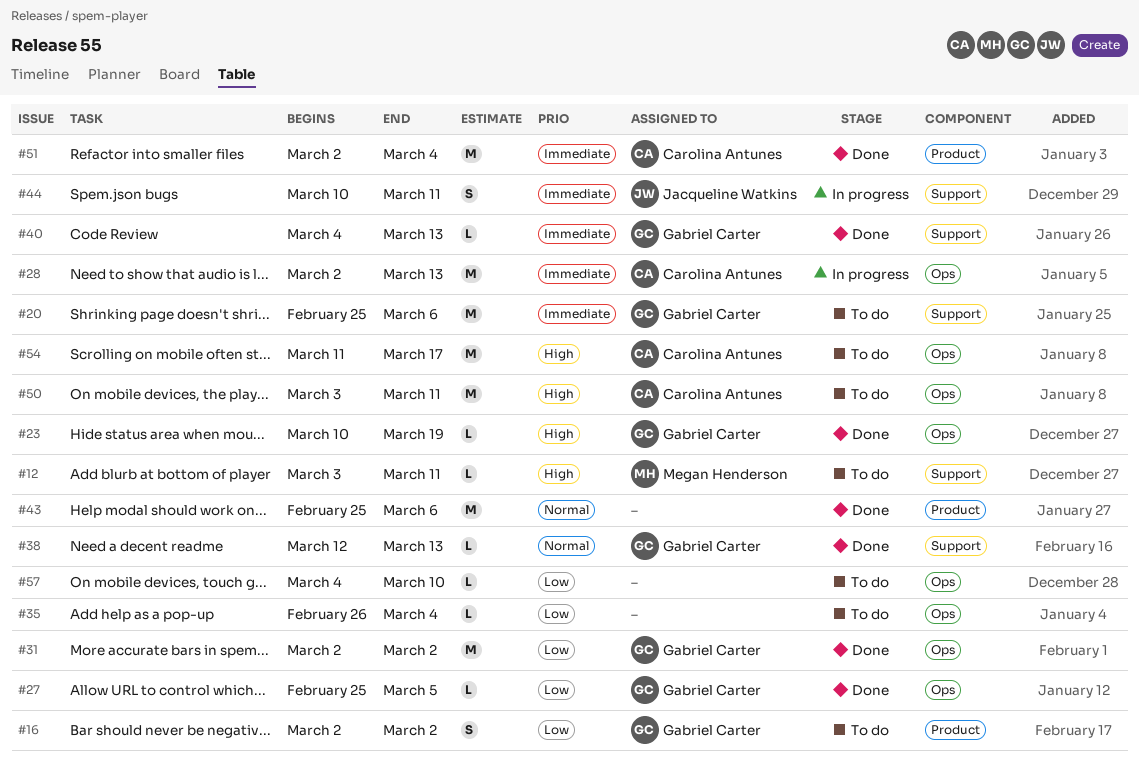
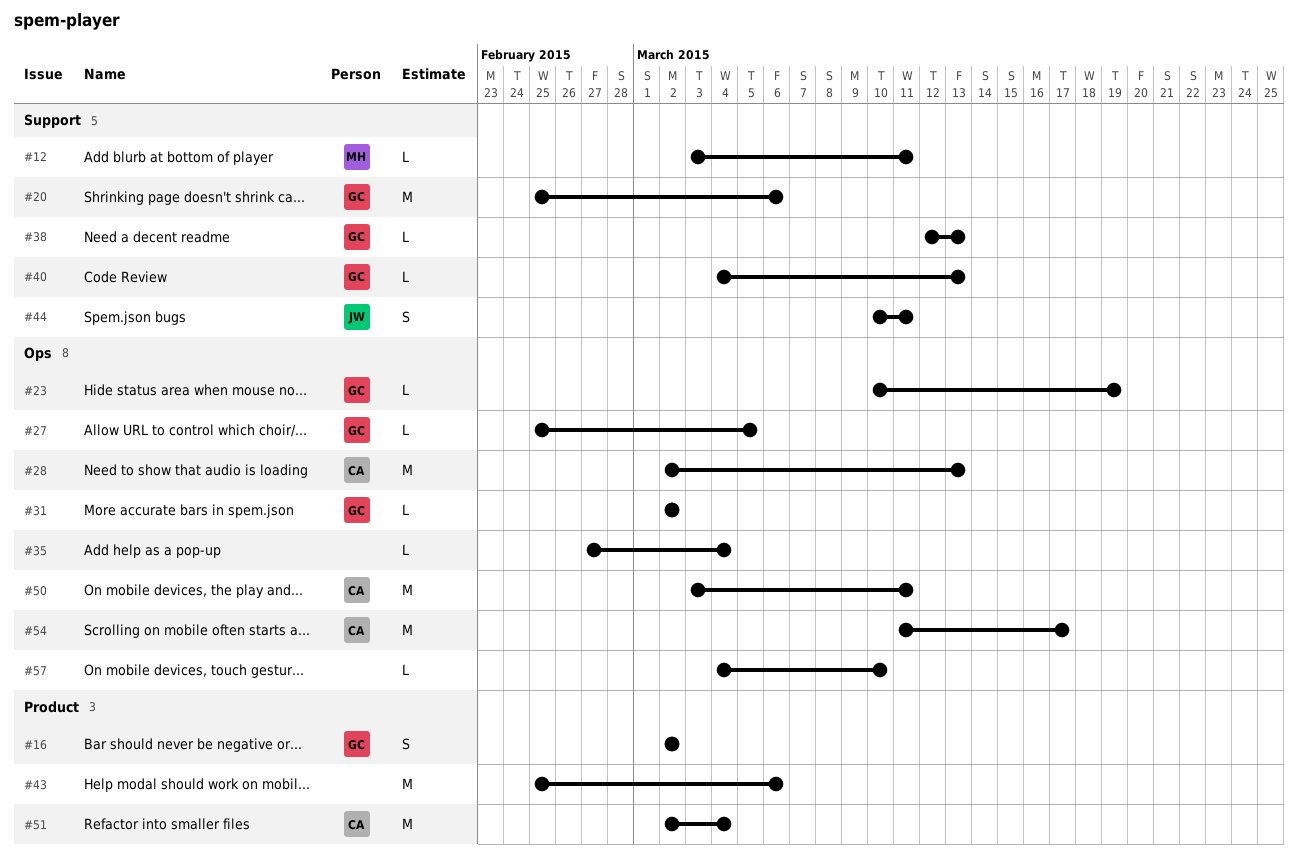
#31, estimate: M -> L
#35, start: Feb 26 -> Feb 27

